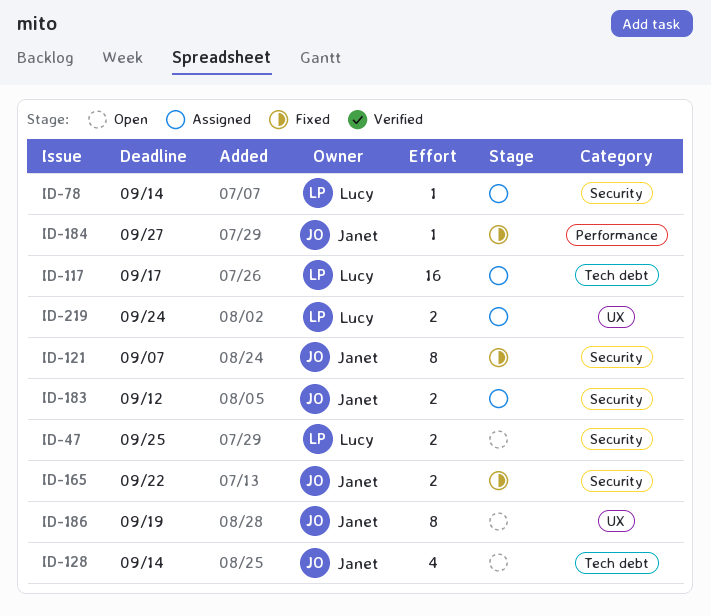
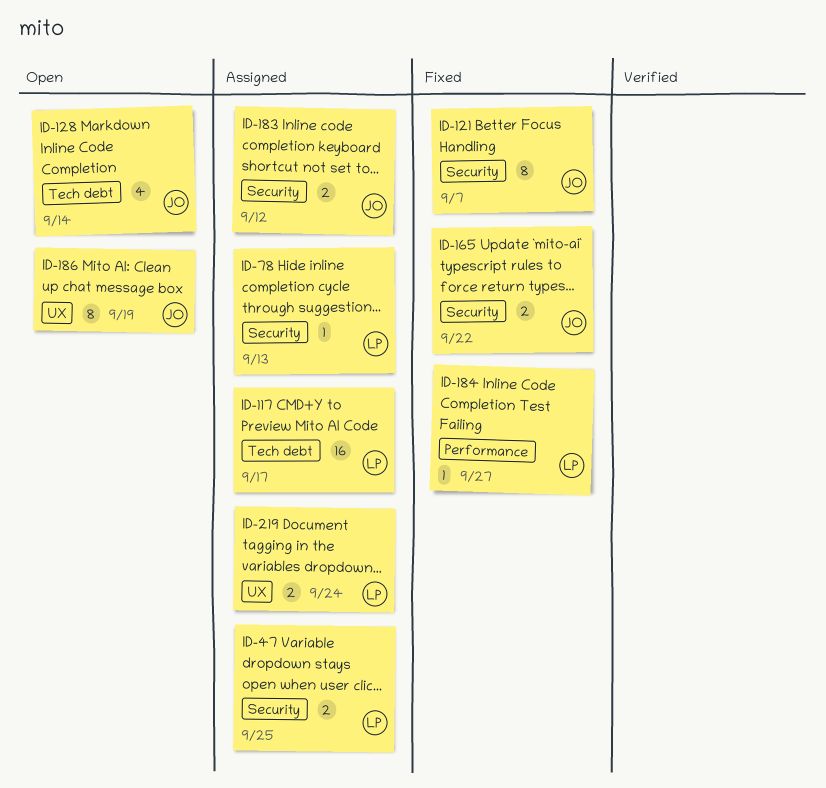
ID-47, status: Open -> Assigned
ID-78, due: Sep 14 -> Sep 13
ID-184, owner: Janet -> Lucy

